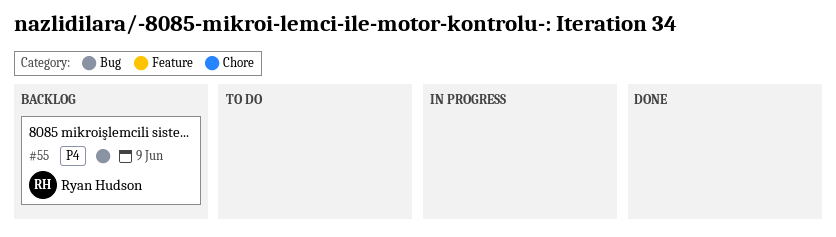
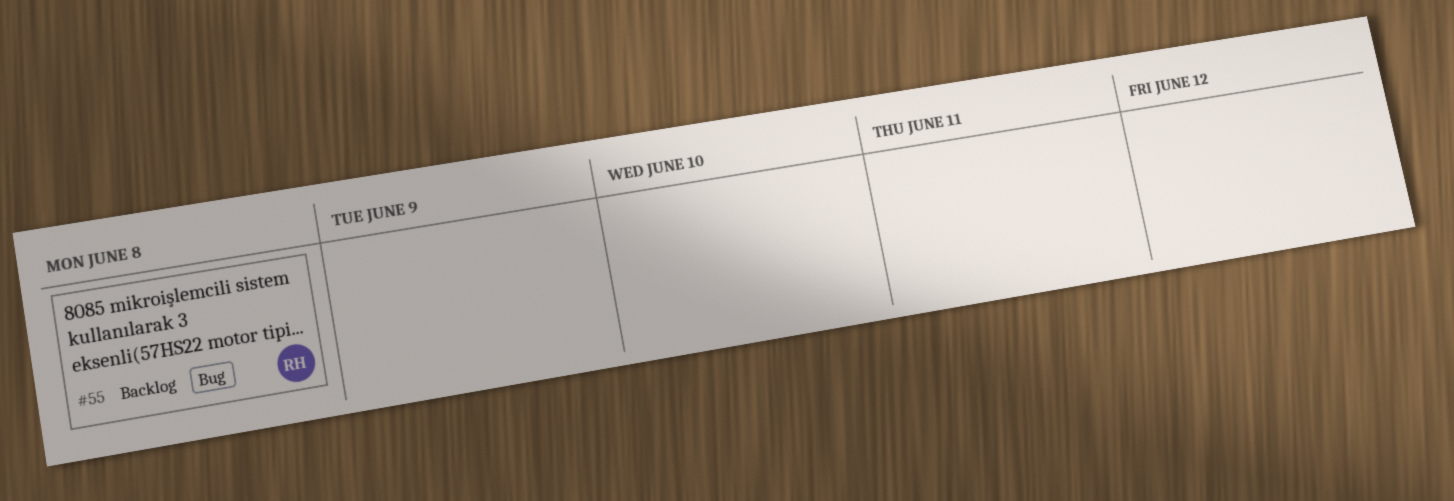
#55, due: Jun 9 -> Jun 8

